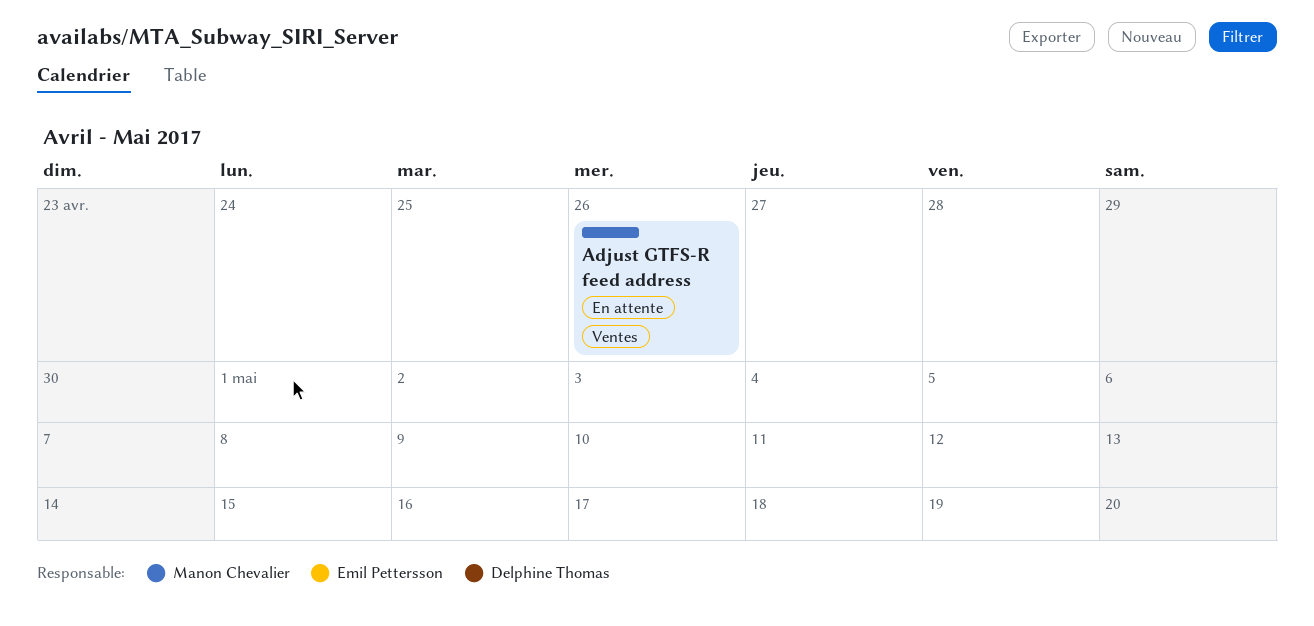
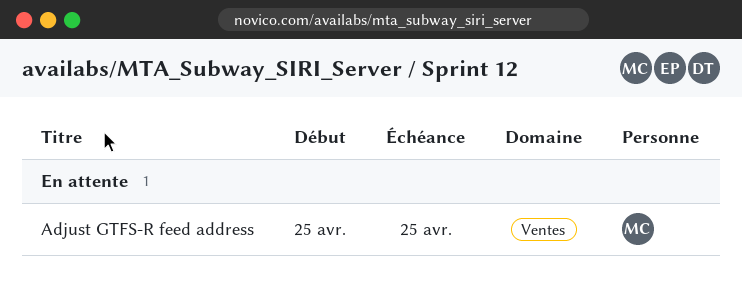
Adjust GTFS-R feed address, due: Apr 26 -> Apr 25

